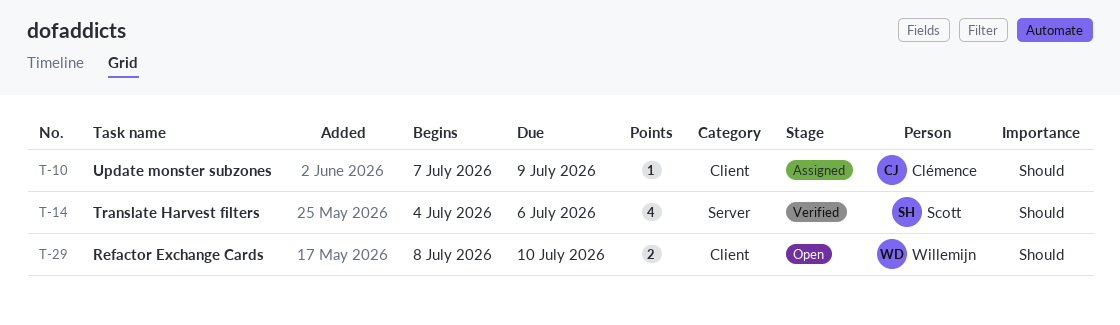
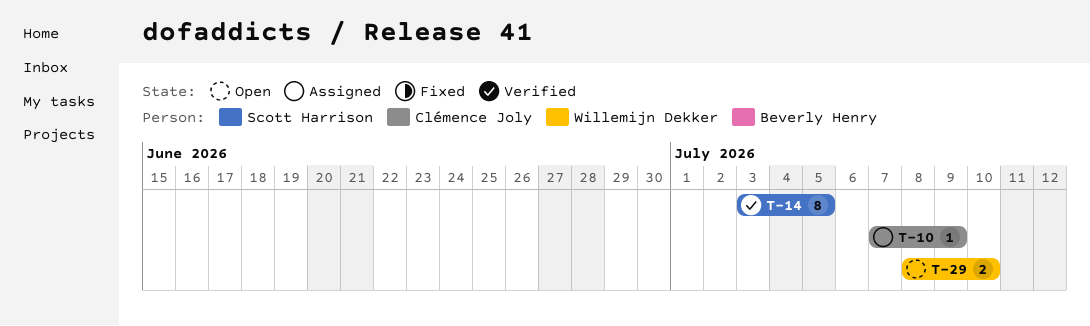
T-14, estimate: 4 -> 8
T-14, start: Jul 4 -> Jul 3
T-14, due: Jul 6 -> Jul 5

